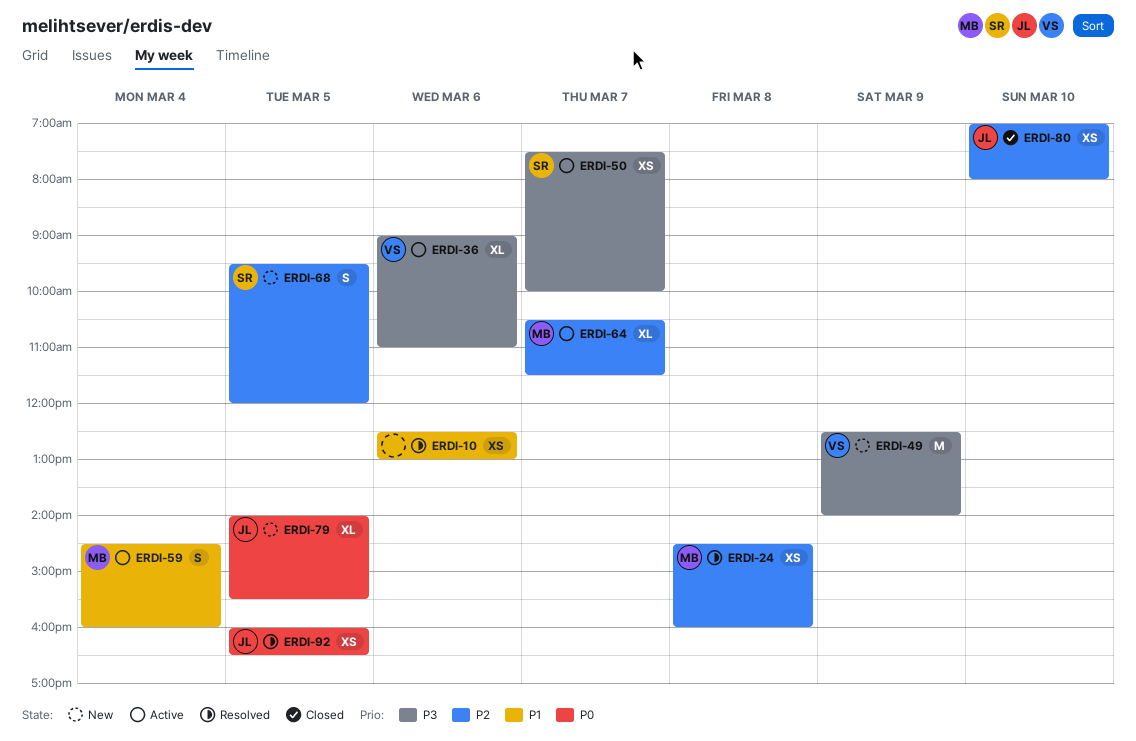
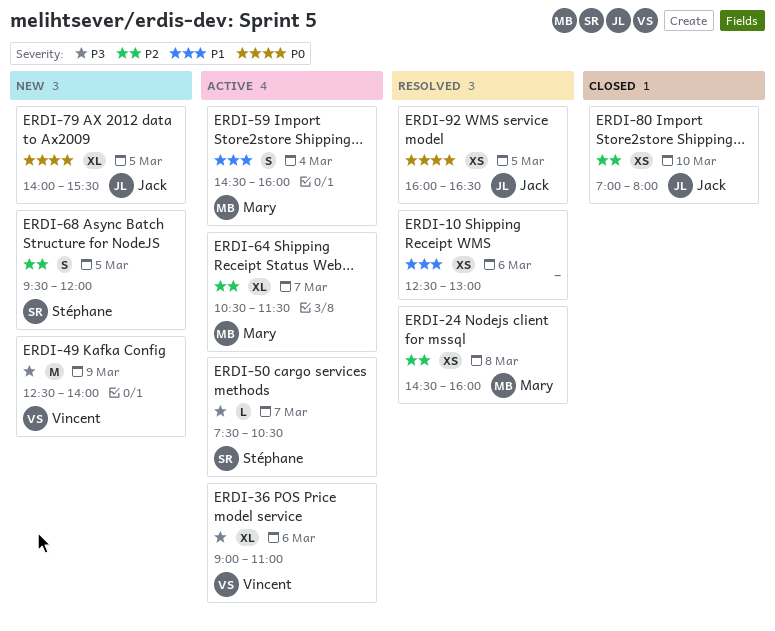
ERDI-50, estimate: XS -> L
ERDI-50, ends: 10:00 -> 10:30

